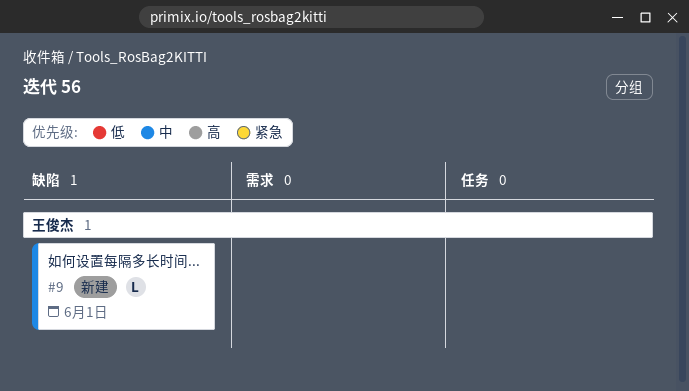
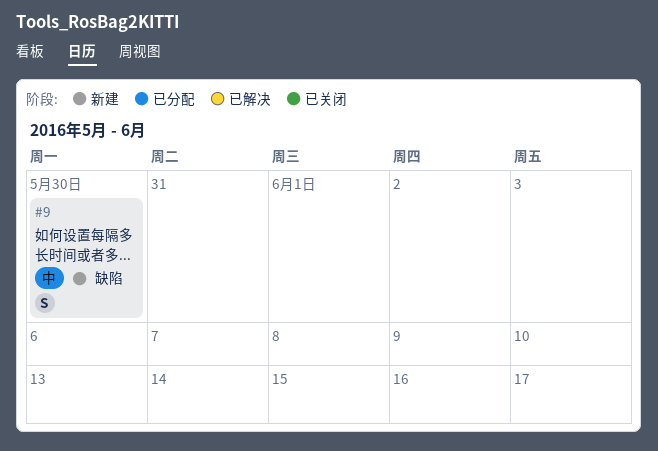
#9, estimate: L -> S
#9, due: Jun 1 -> May 30

